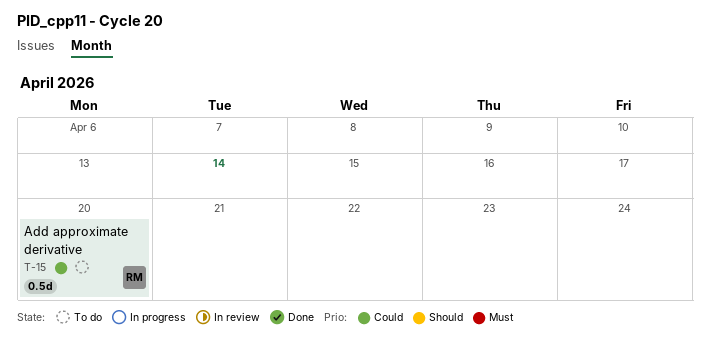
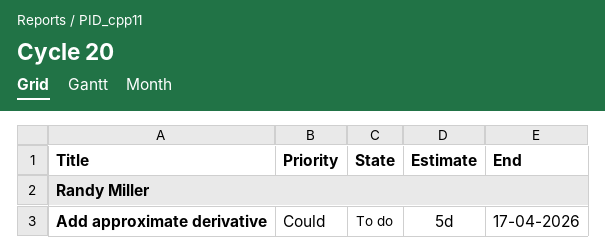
Add approximate derivative, estimate: 0.5d -> 5d
Add approximate derivative, due: Apr 20 -> Apr 17

